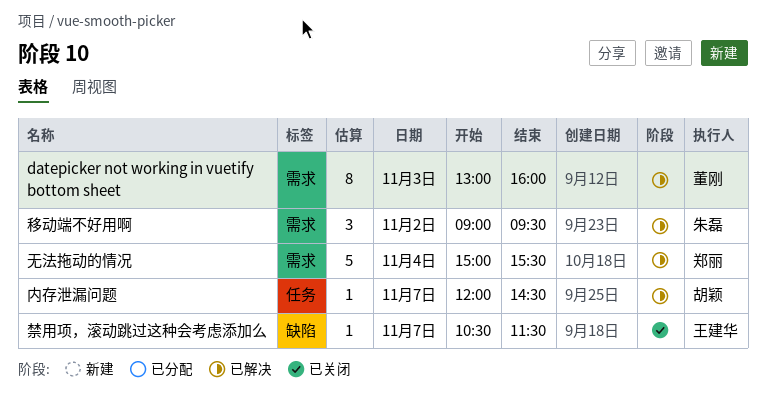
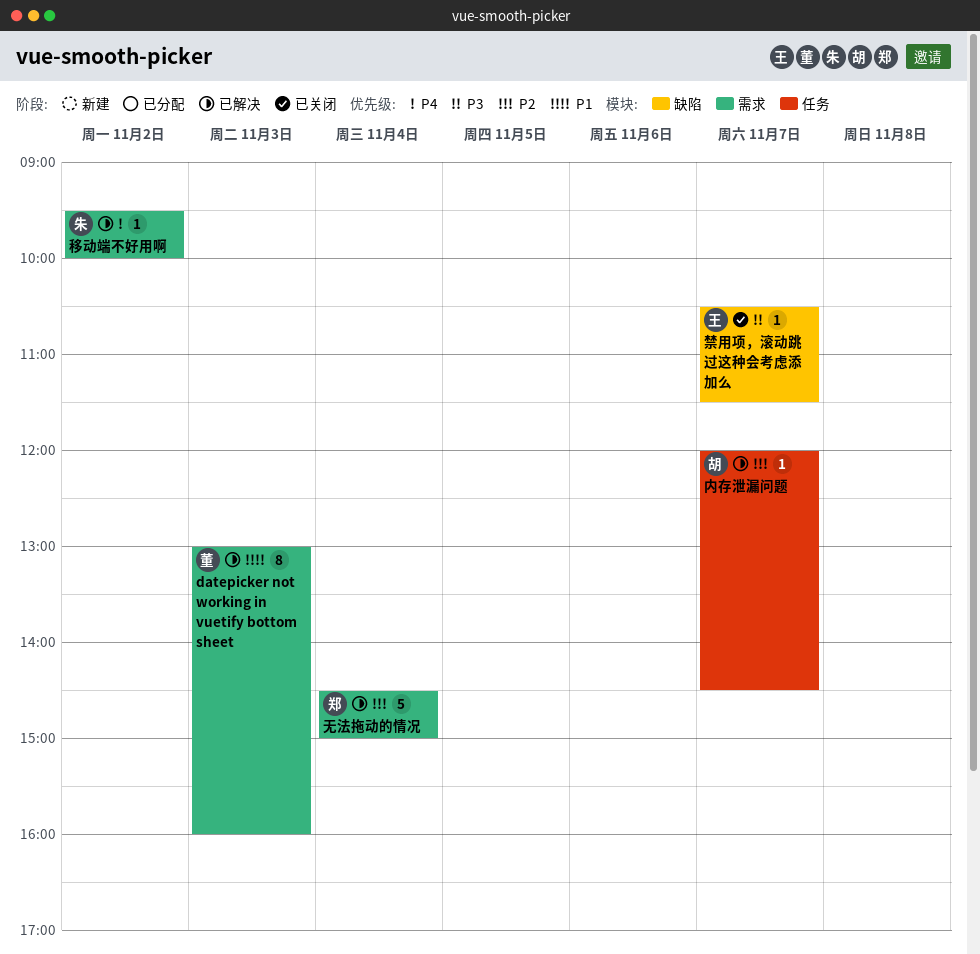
无法拖动的情况, begins: 15:00 -> 14:30
无法拖动的情况, ends: 15:30 -> 15:00
移动端不好用啊, estimate: 3 -> 1
移动端不好用啊, begins: 09:00 -> 09:30
移动端不好用啊, ends: 09:30 -> 10:00

